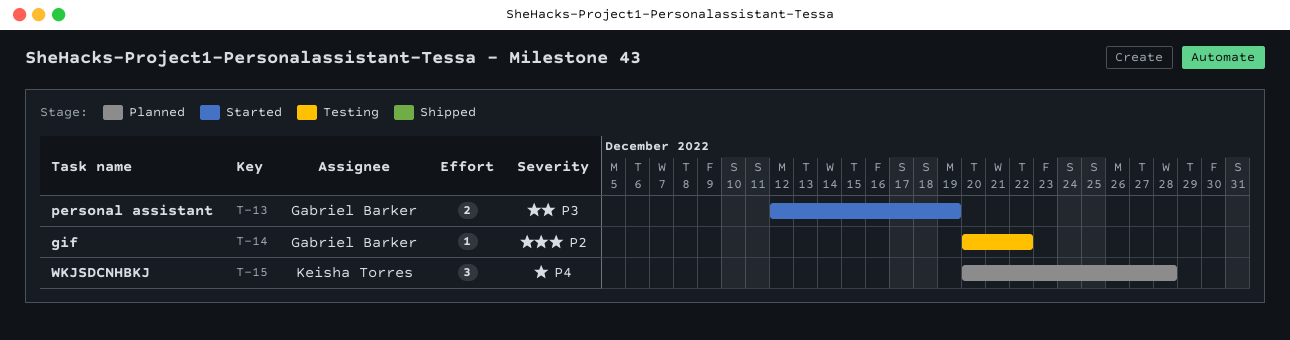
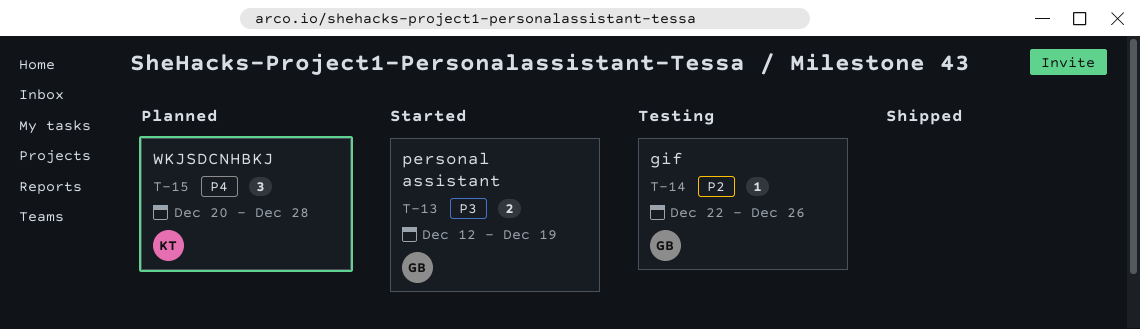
T-14, start: Dec 20 -> Dec 22
T-14, due: Dec 22 -> Dec 26

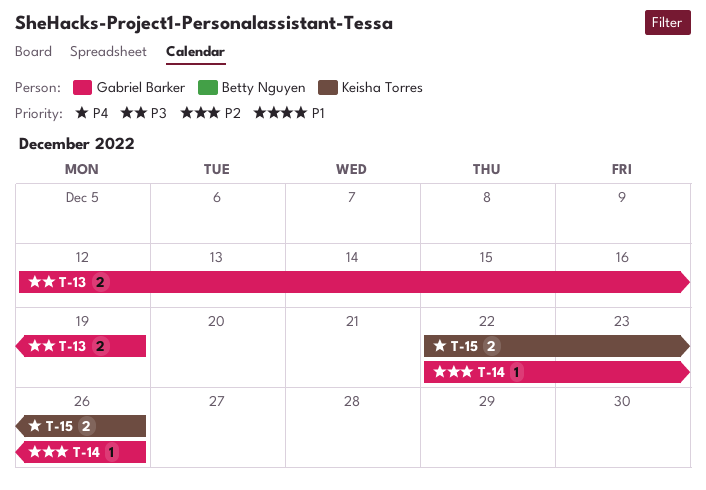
T-15, estimate: 3 -> 2
T-15, start: Dec 20 -> Dec 22
T-15, due: Dec 28 -> Dec 26

